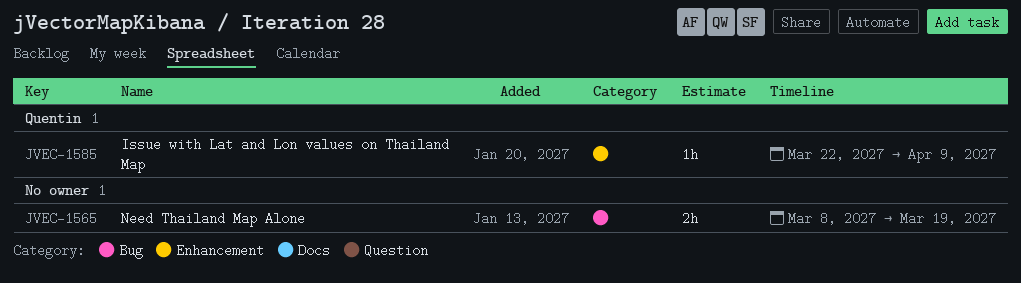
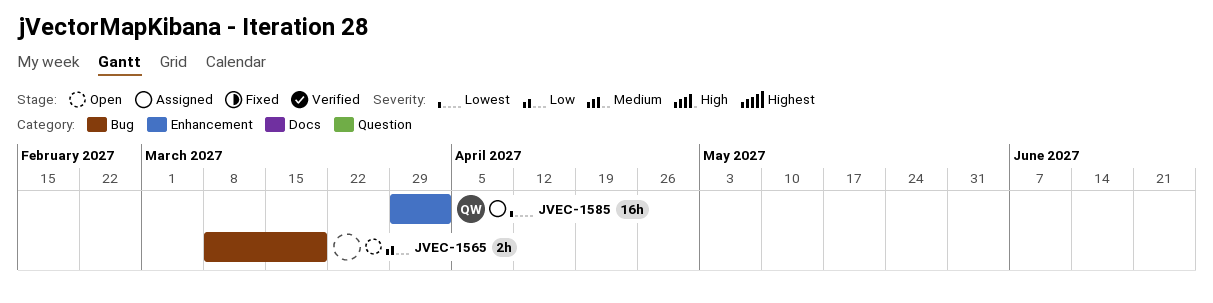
JVEC-1585, estimate: 1h -> 16h
JVEC-1585, start: Mar 22 -> Mar 29
JVEC-1585, due: Apr 9 -> Apr 2

